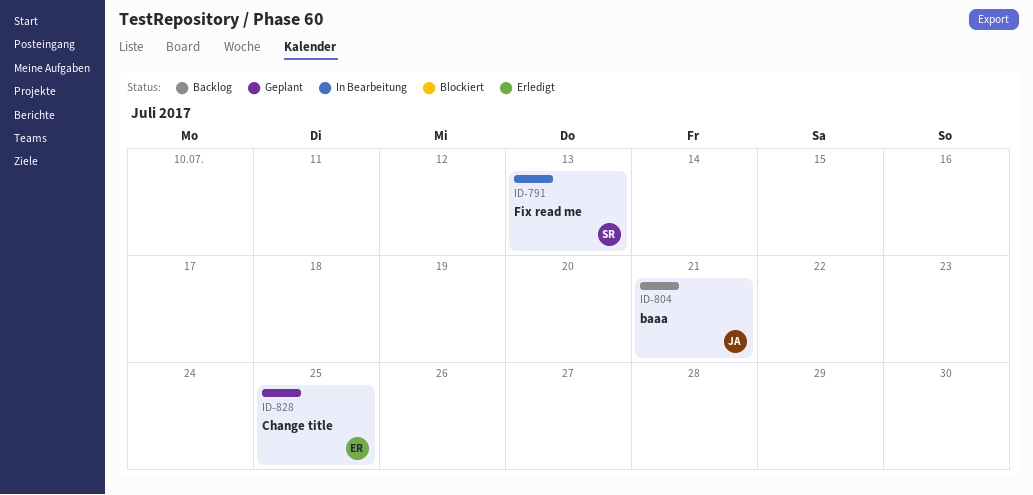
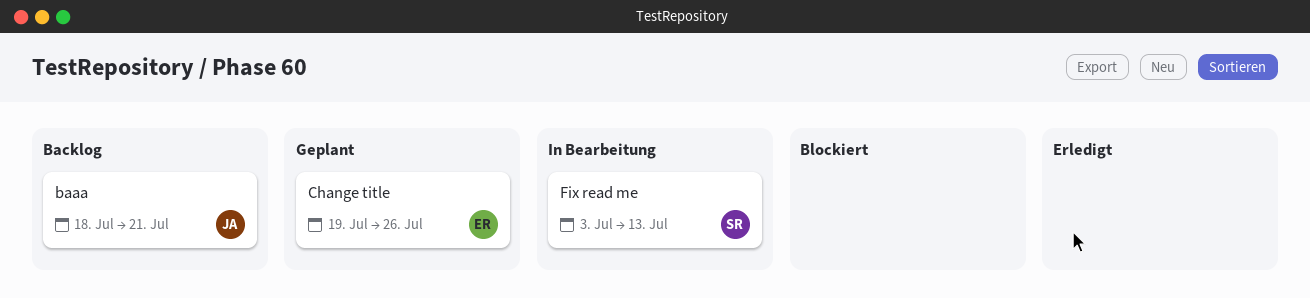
Change title, due: Jul 25 -> Jul 26

